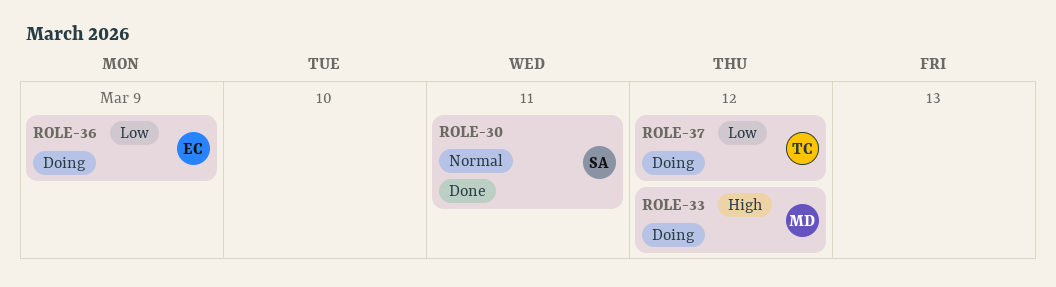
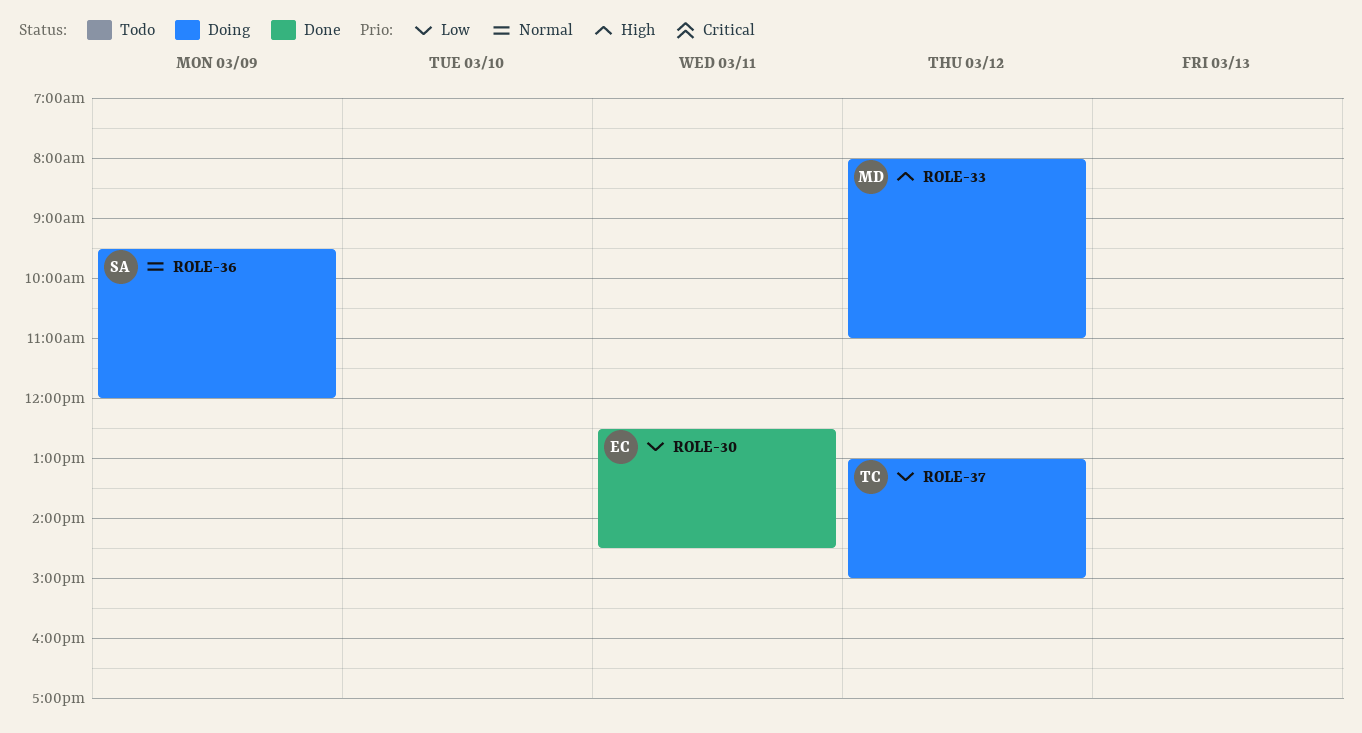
ROLE-30, owner: SA -> EC
ROLE-30, priority: Normal -> Low
ROLE-36, owner: EC -> SA
ROLE-36, priority: Low -> Normal

